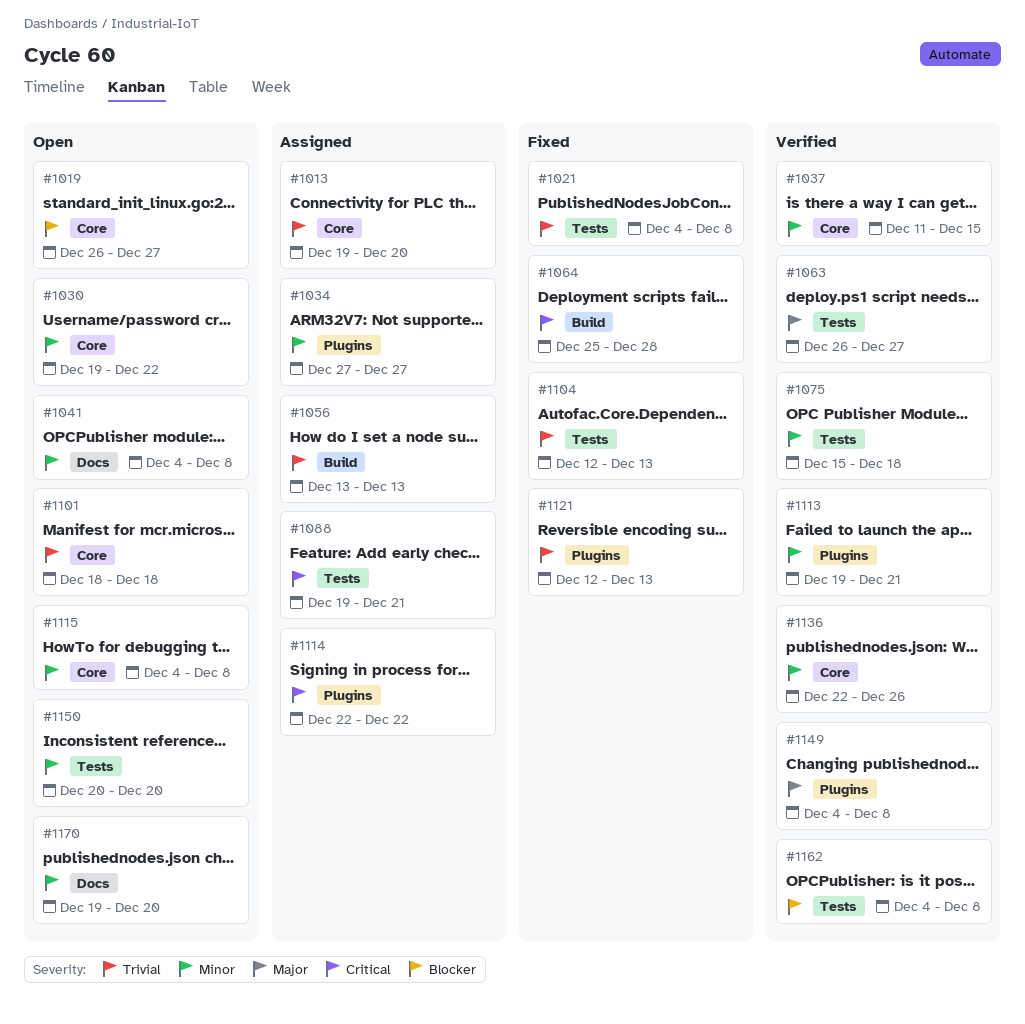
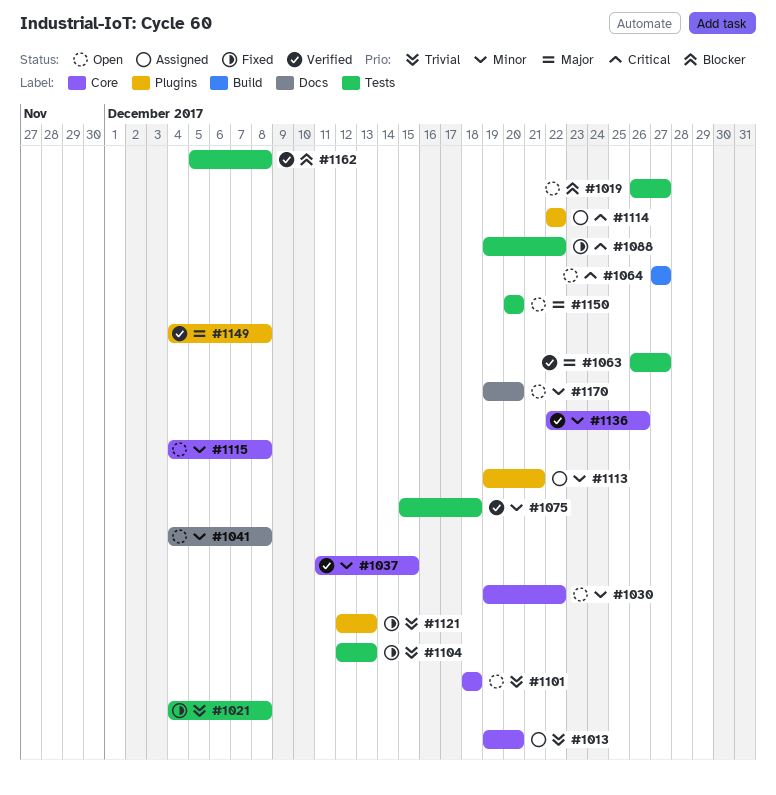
#1019, label: Core -> Tests
#1034: present -> none
#1056: present -> none
#1064, status: Fixed -> Open
#1064, start: Dec 25 -> Dec 27
#1064, due: Dec 28 -> Dec 27
#1088, status: Assigned -> Fixed
#1088, due: Dec 21 -> Dec 22
#1113, status: Verified -> Assigned
#1150, priority: Minor -> Major
#1162, start: Dec 4 -> Dec 5

